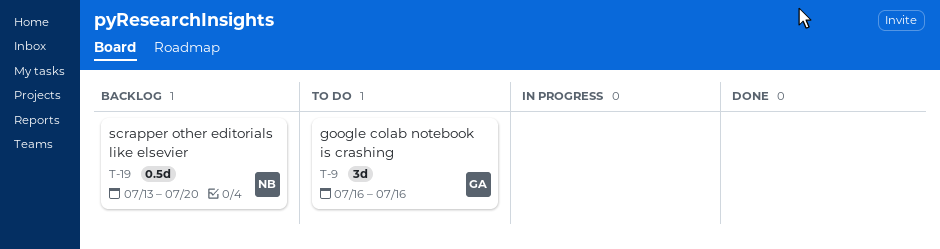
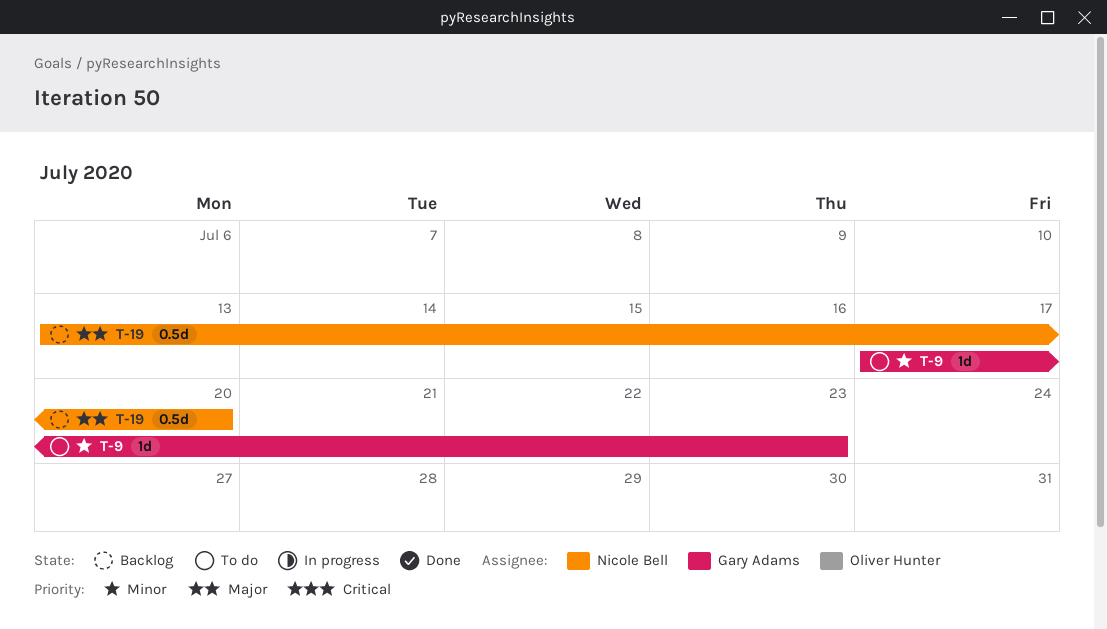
T-9, estimate: 3d -> 1d
T-9, start: Jul 16 -> Jul 17
T-9, due: Jul 16 -> Jul 23

